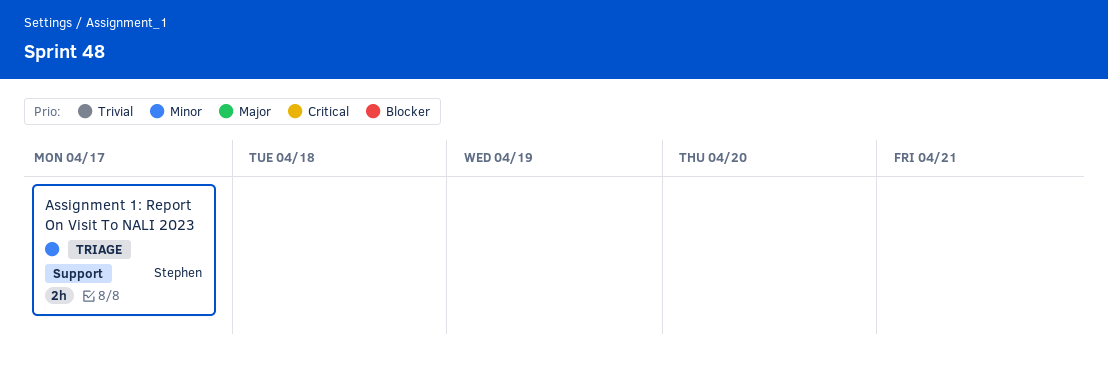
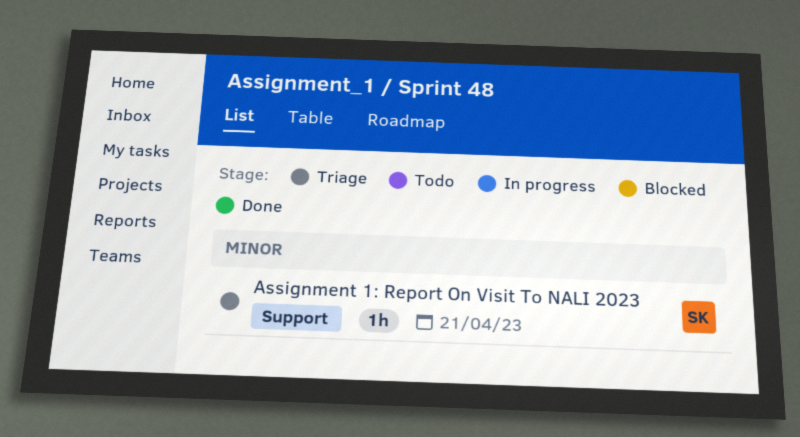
Assignment 1: Report On Visit To NALI 2023, estimate: 2h -> 1h
Assignment 1: Report On Visit To NALI 2023, due: Apr 17 -> Apr 21

